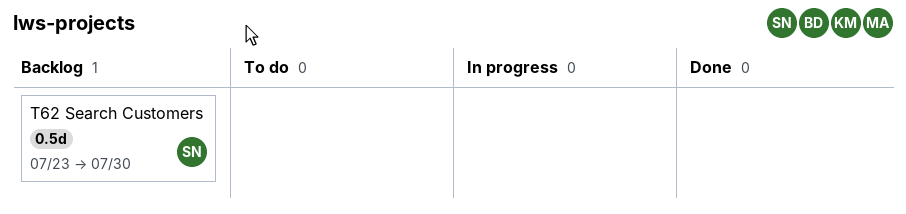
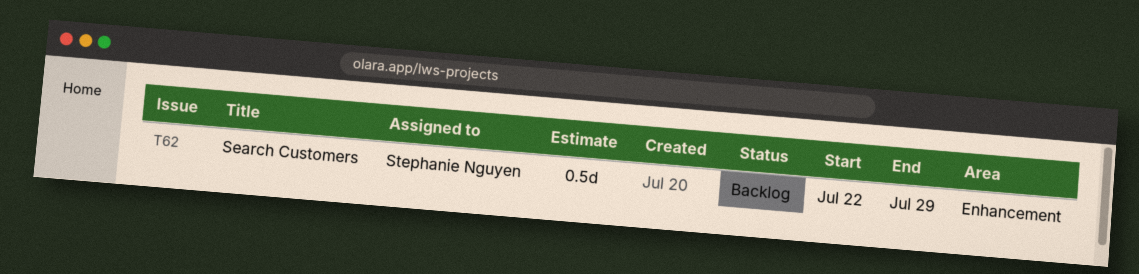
T62, start: Jul 23 -> Jul 22
T62, due: Jul 30 -> Jul 29

